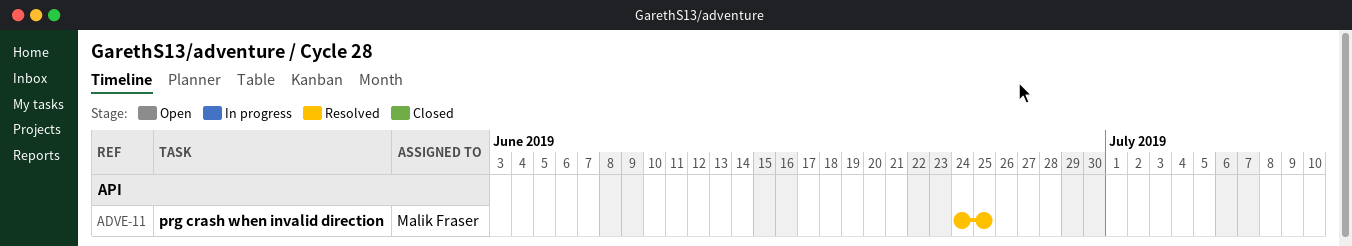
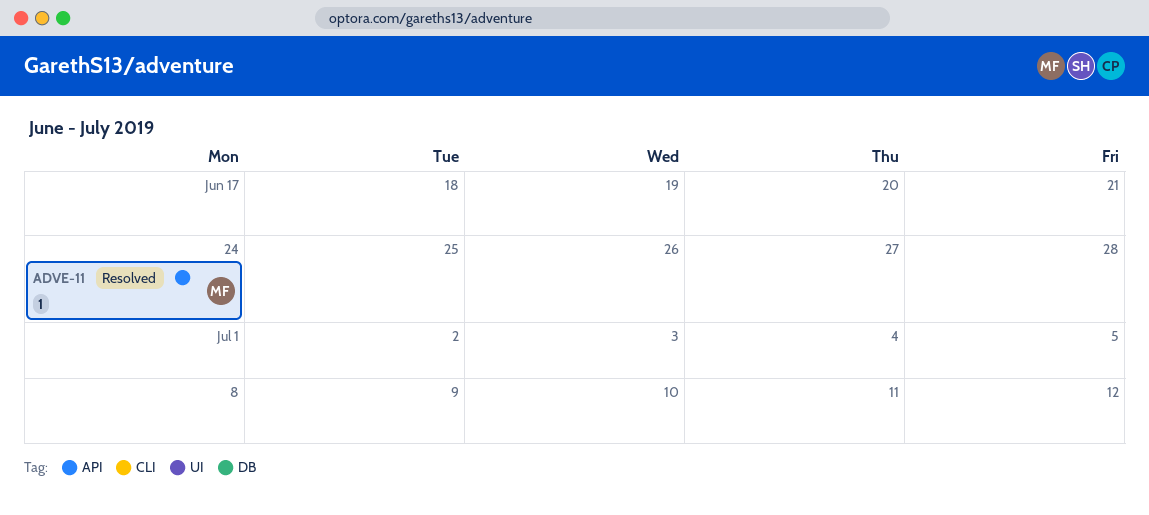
ADVE-11, due: Jun 25 -> Jun 24

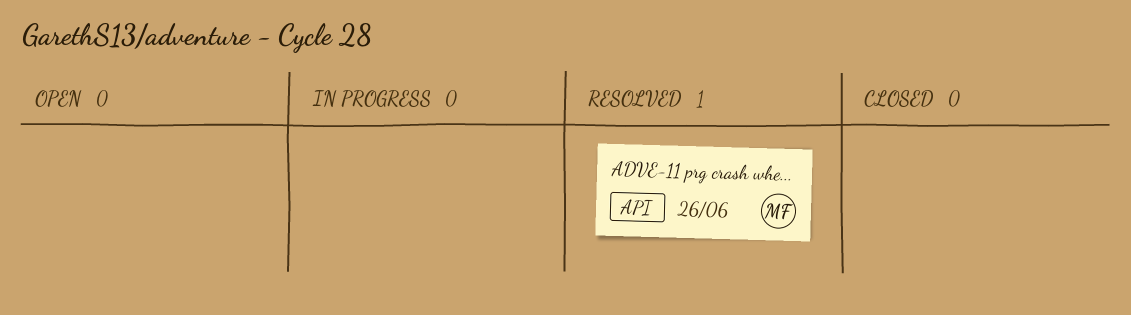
ADVE-11, due: Jun 24 -> Jun 26

